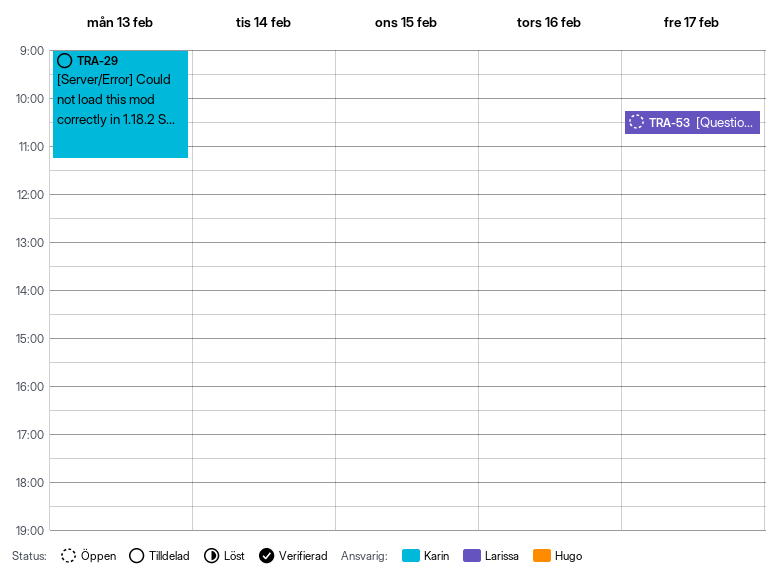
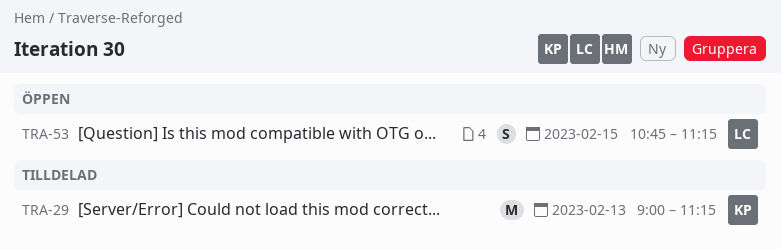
TRA-53, day: Feb 17 -> Feb 15
TRA-53, begins: 10:15 -> 10:45
TRA-53, ends: 10:45 -> 11:15

